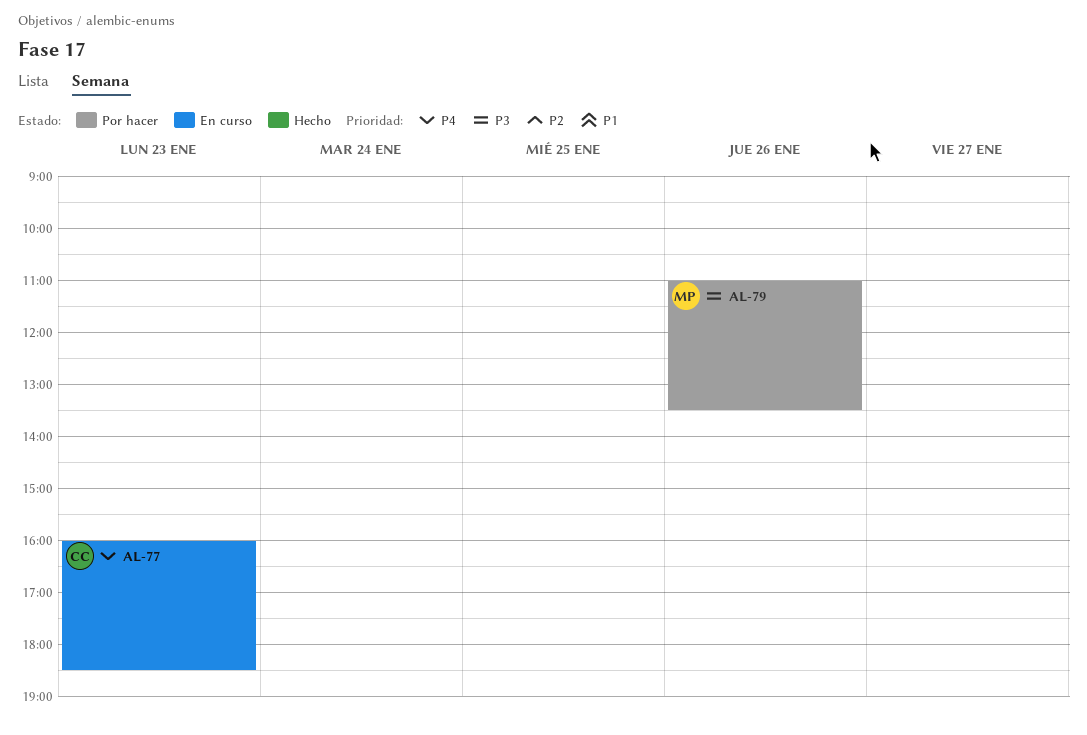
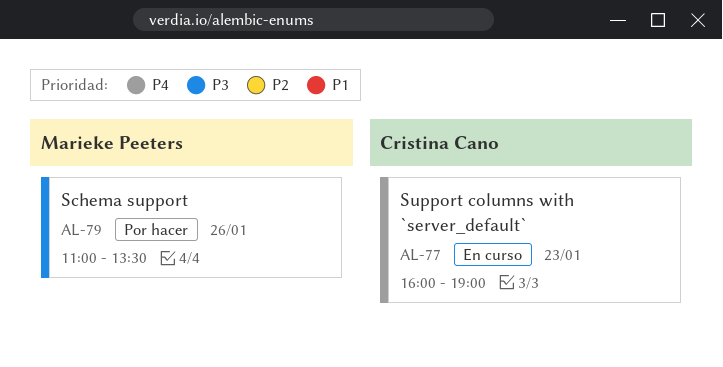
AL-77, ends: 18:30 -> 19:00

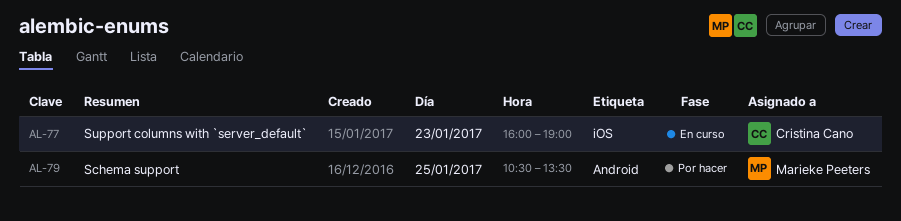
AL-79, day: Jan 26 -> Jan 25
AL-79, begins: 11:00 -> 10:30

